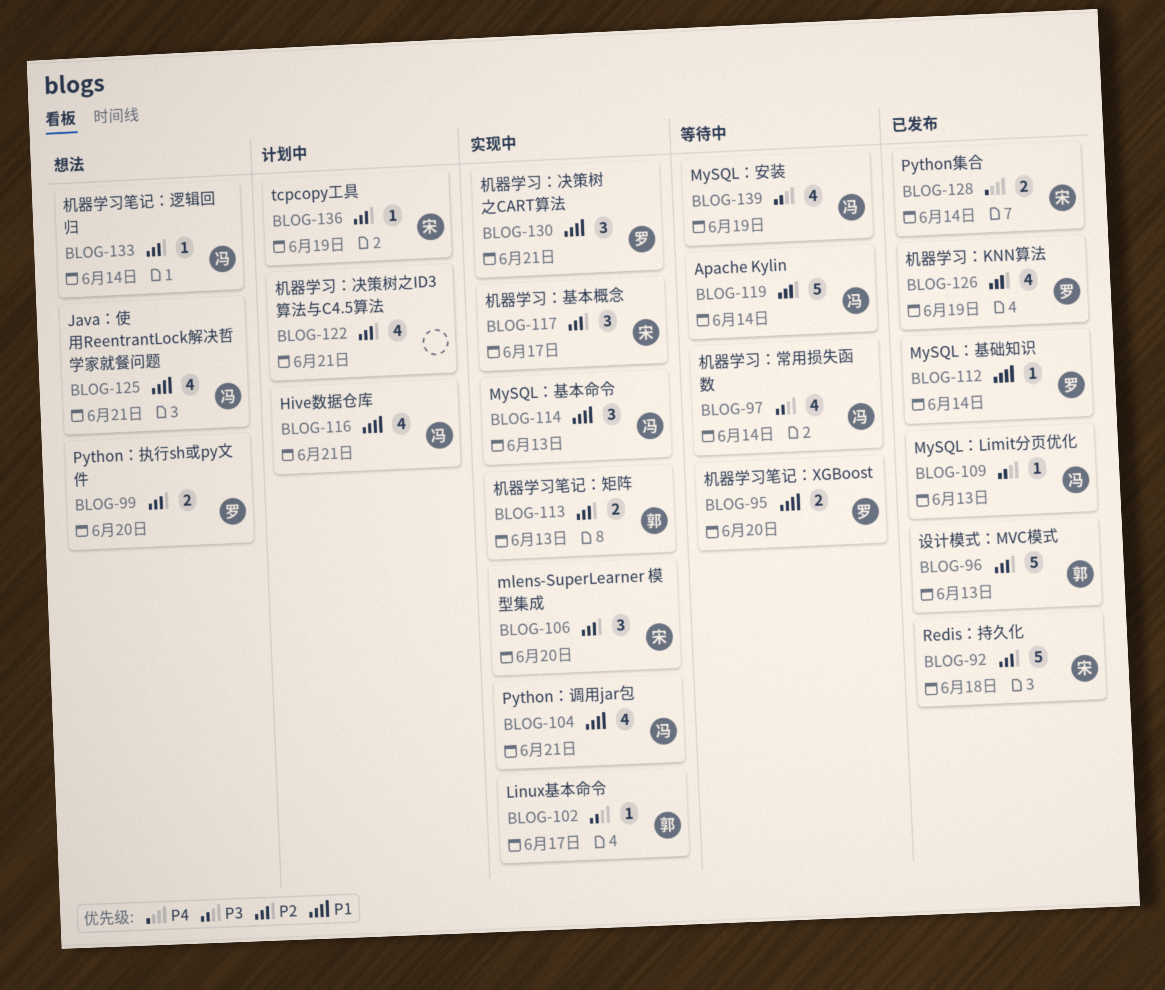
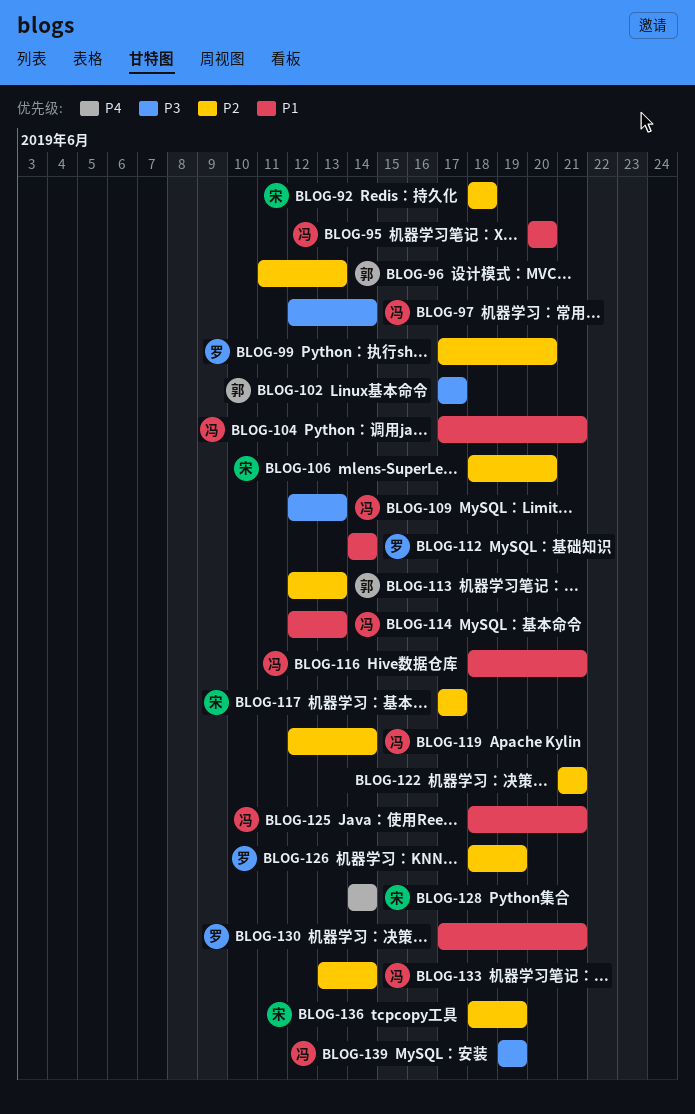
BLOG-95, owner: 罗 -> 冯

